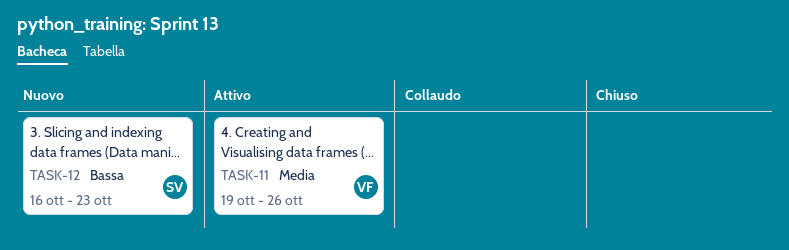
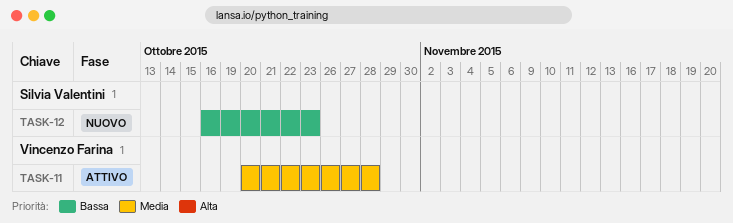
TASK-11, start: Oct 19 -> Oct 20
TASK-11, due: Oct 26 -> Oct 28

